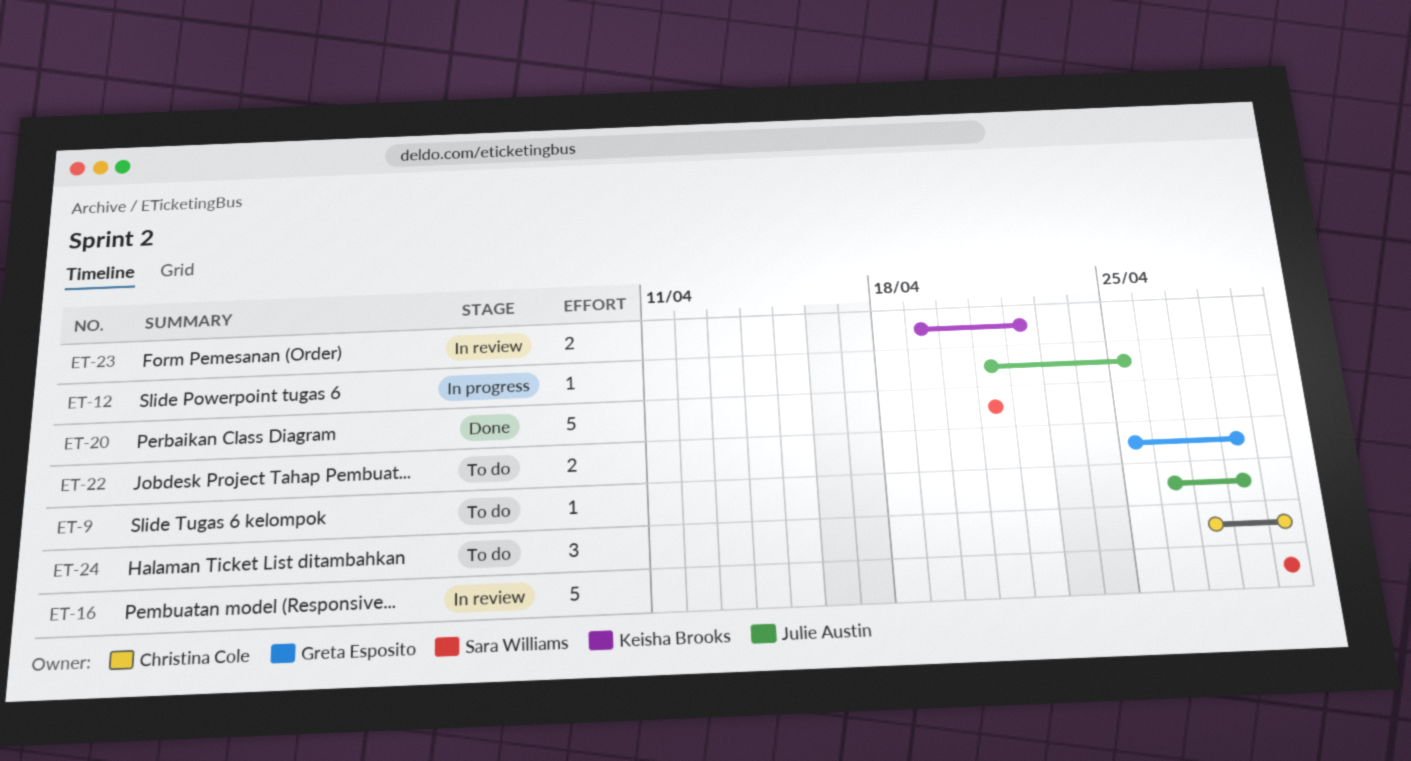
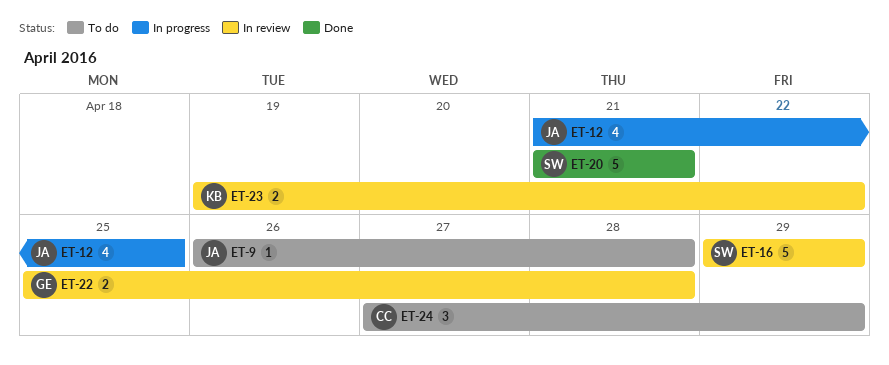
ET-12, estimate: 1 -> 4
ET-22, status: To do -> In review

